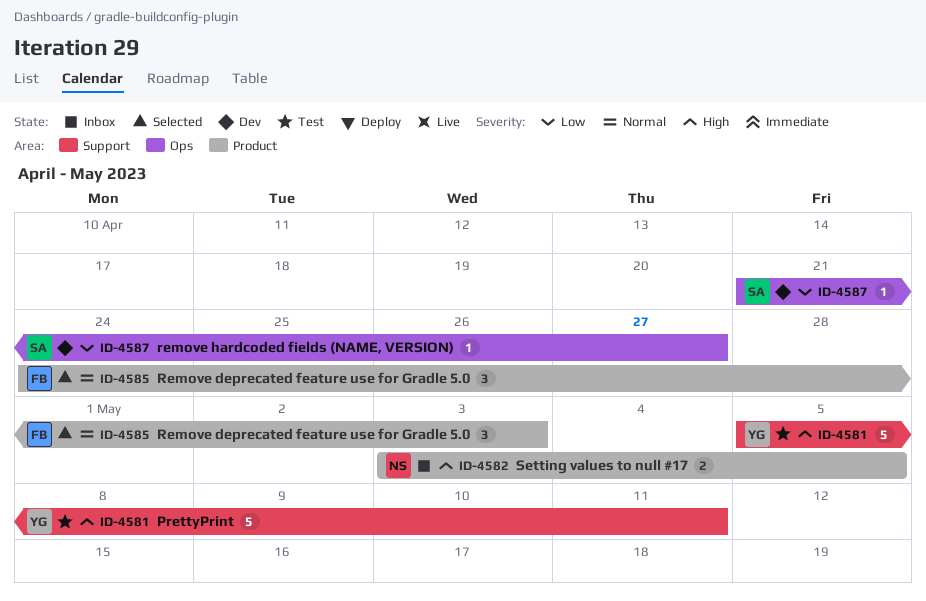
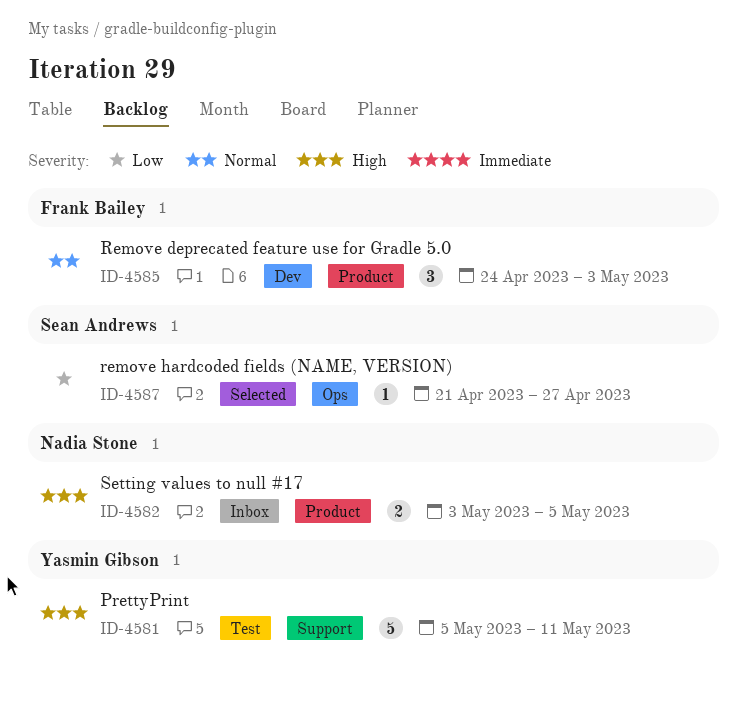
ID-4585, status: Selected -> Dev
ID-4587, status: Dev -> Selected

